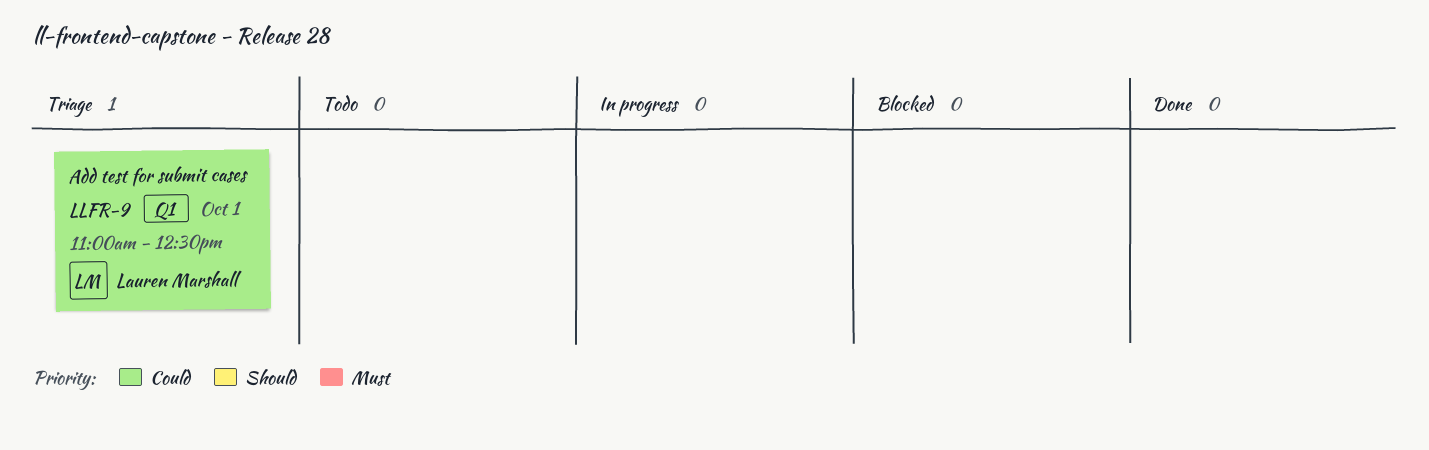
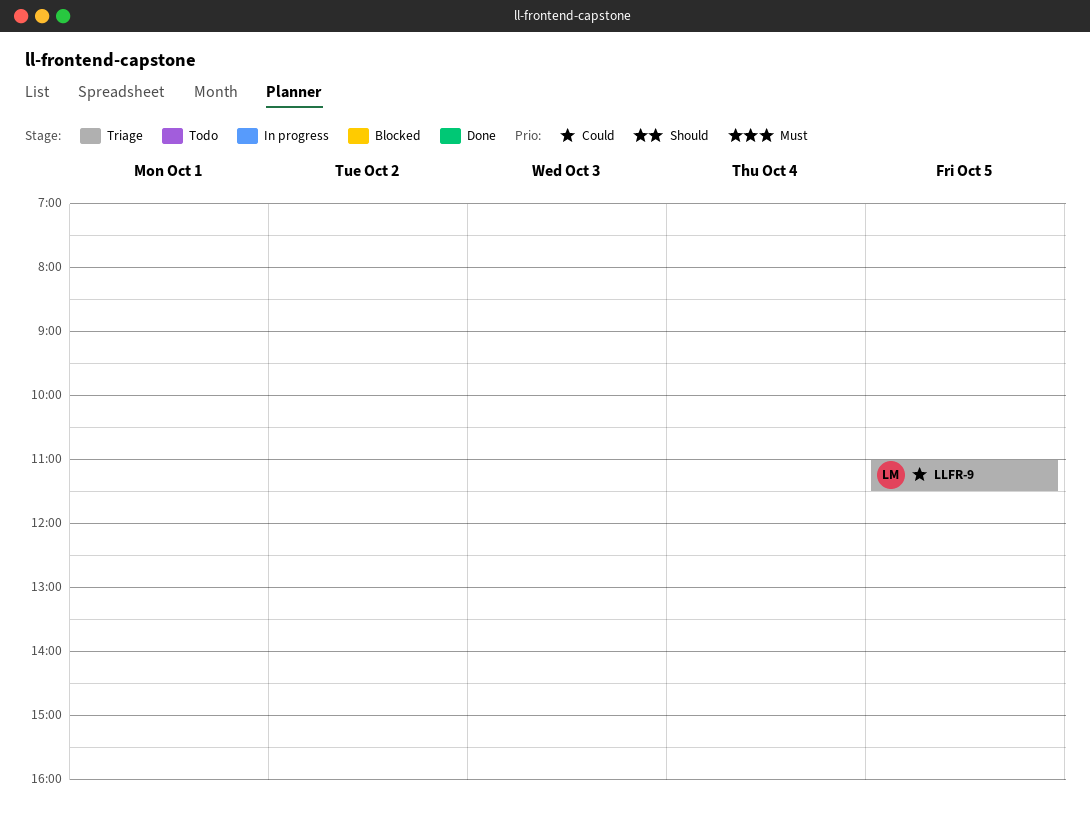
LLFR-9, day: Oct 1 -> Oct 5
LLFR-9, ends: 12:30 -> 11:30

